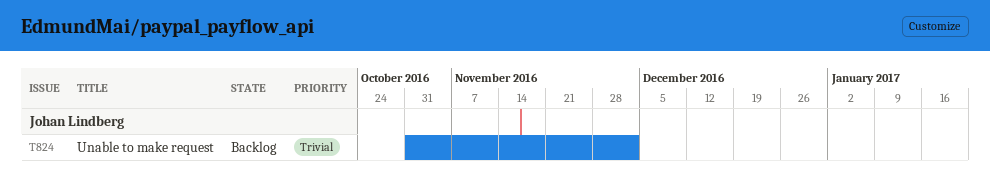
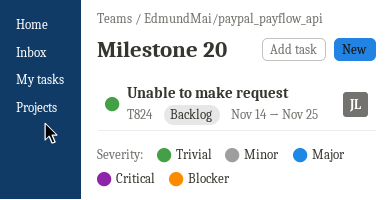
T824, start: Oct 31 -> Nov 14
T824, due: Dec 2 -> Nov 25

